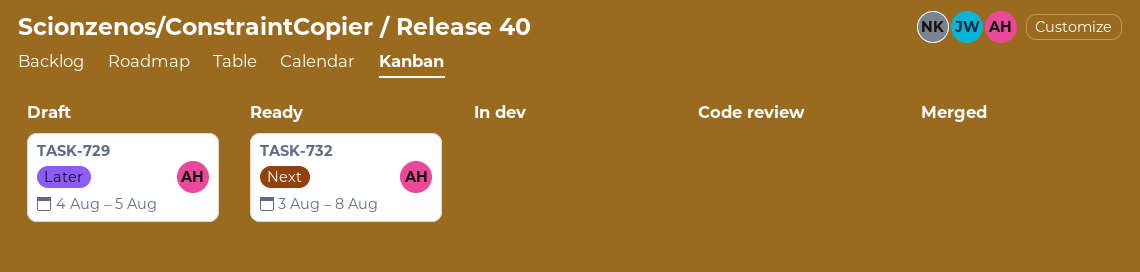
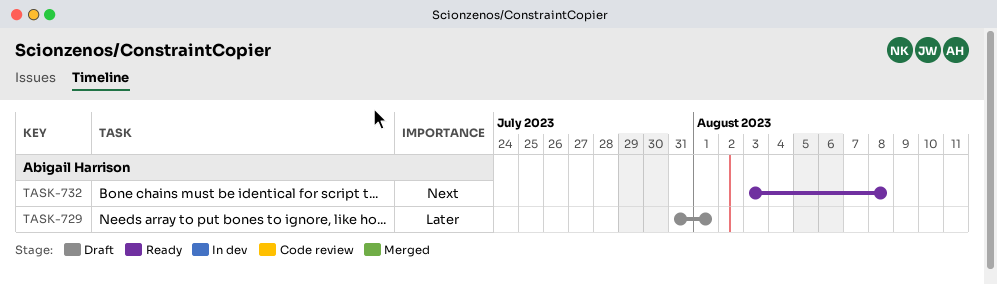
TASK-729, start: Aug 4 -> Jul 31
TASK-729, due: Aug 5 -> Aug 1

